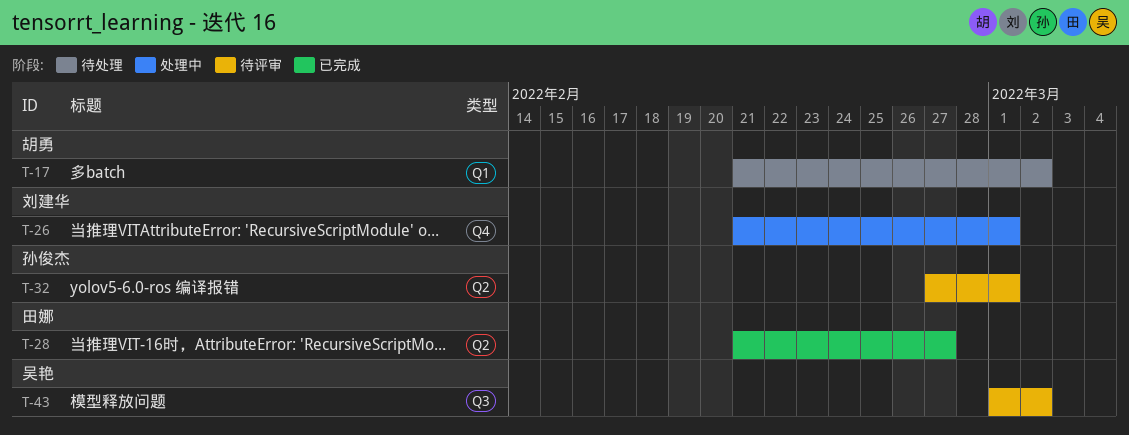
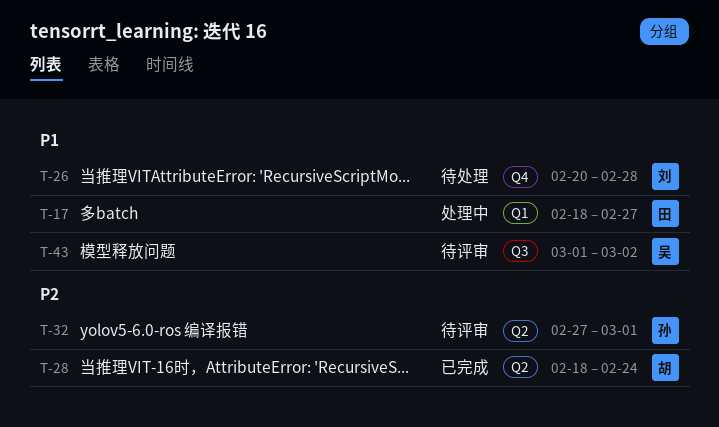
T-17, status: 待处理 -> 处理中
T-17, owner: 胡勇 -> 田娜
T-17, start: Feb 21 -> Feb 18
T-17, due: Mar 2 -> Feb 27
T-26, status: 处理中 -> 待处理
T-26, start: Feb 21 -> Feb 20
T-26, due: Mar 1 -> Feb 28
T-28, owner: 田娜 -> 胡勇
T-28, start: Feb 21 -> Feb 18
T-28, due: Feb 27 -> Feb 24

